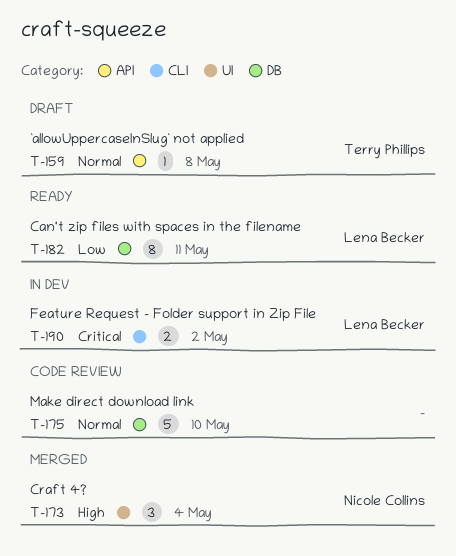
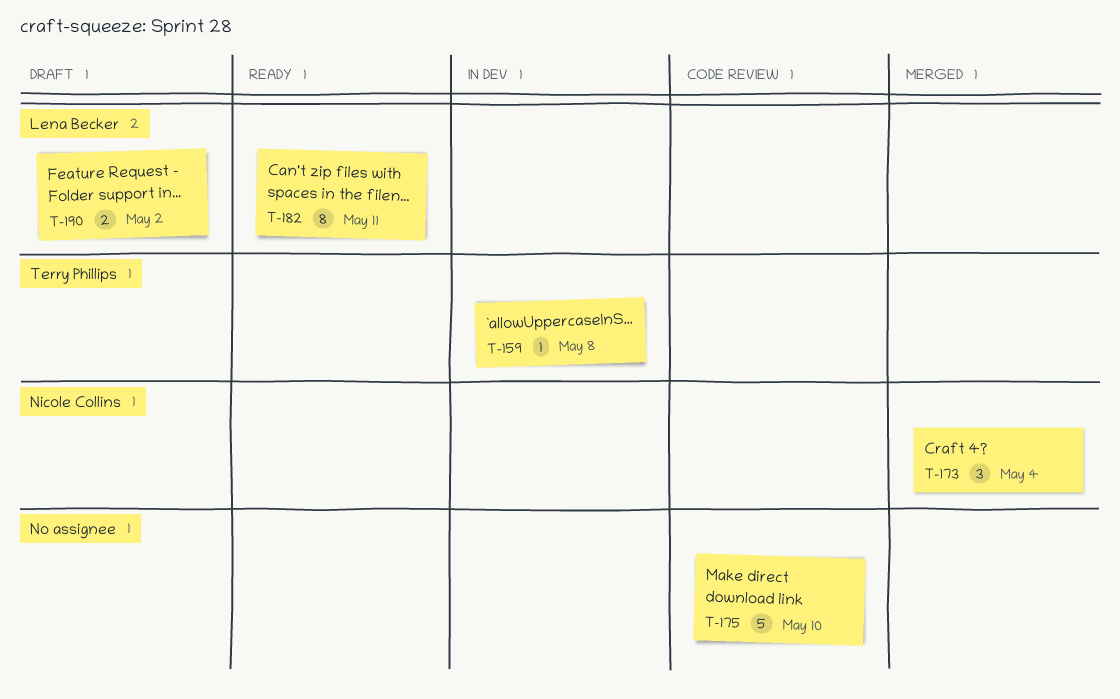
T-159, status: Draft -> In dev
T-190, status: In dev -> Draft

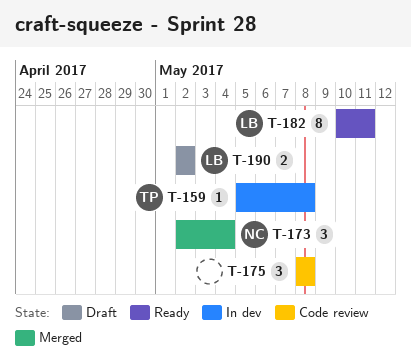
T-175, estimate: 5 -> 3
T-175, due: May 10 -> May 8

